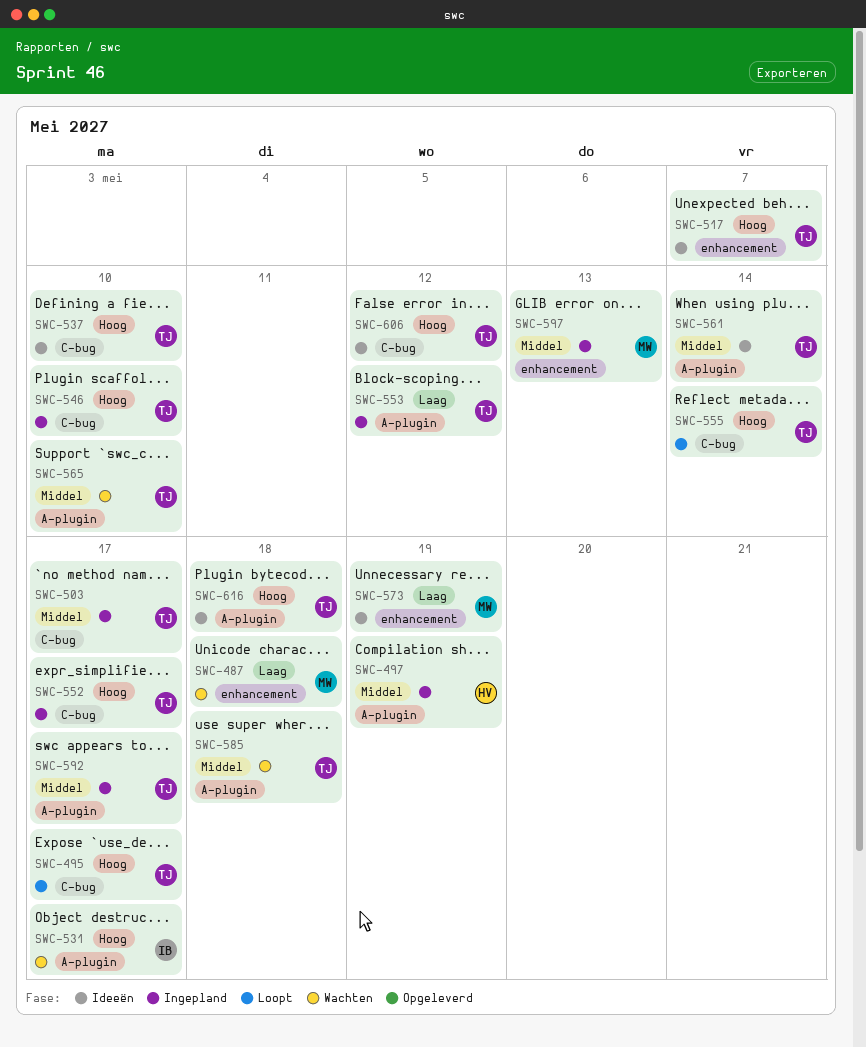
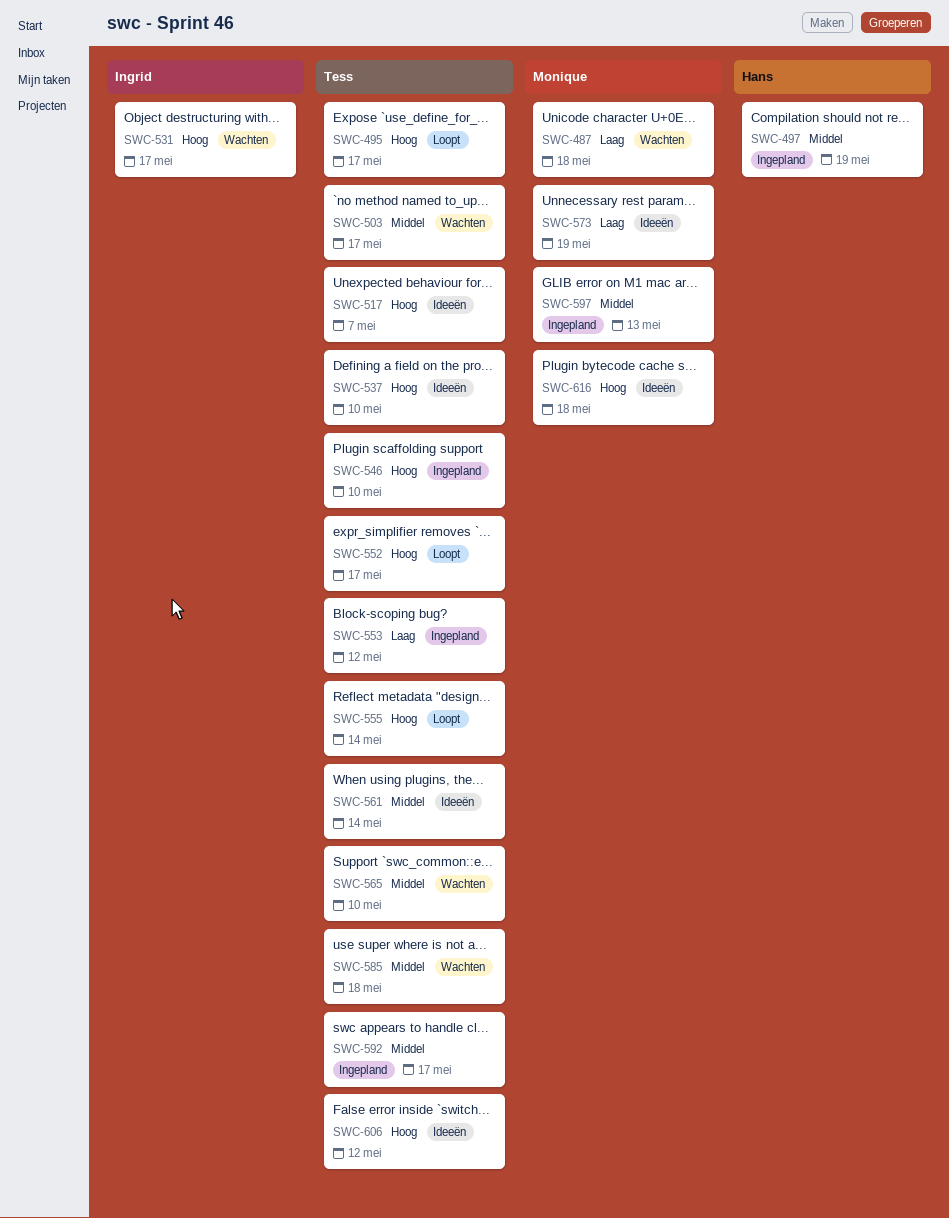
SWC-503, status: Ingepland -> Wachten
SWC-552, status: Ingepland -> Loopt
SWC-616, owner: Tess -> Monique

